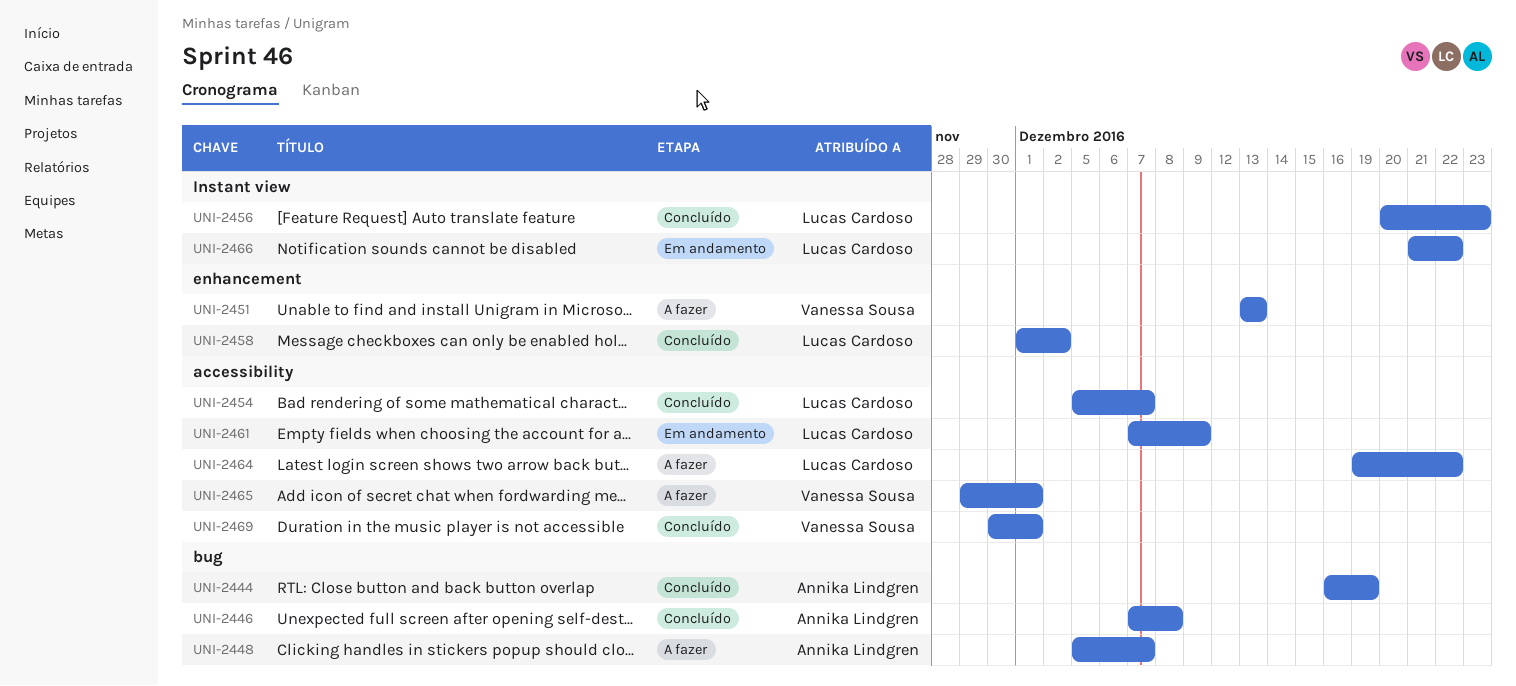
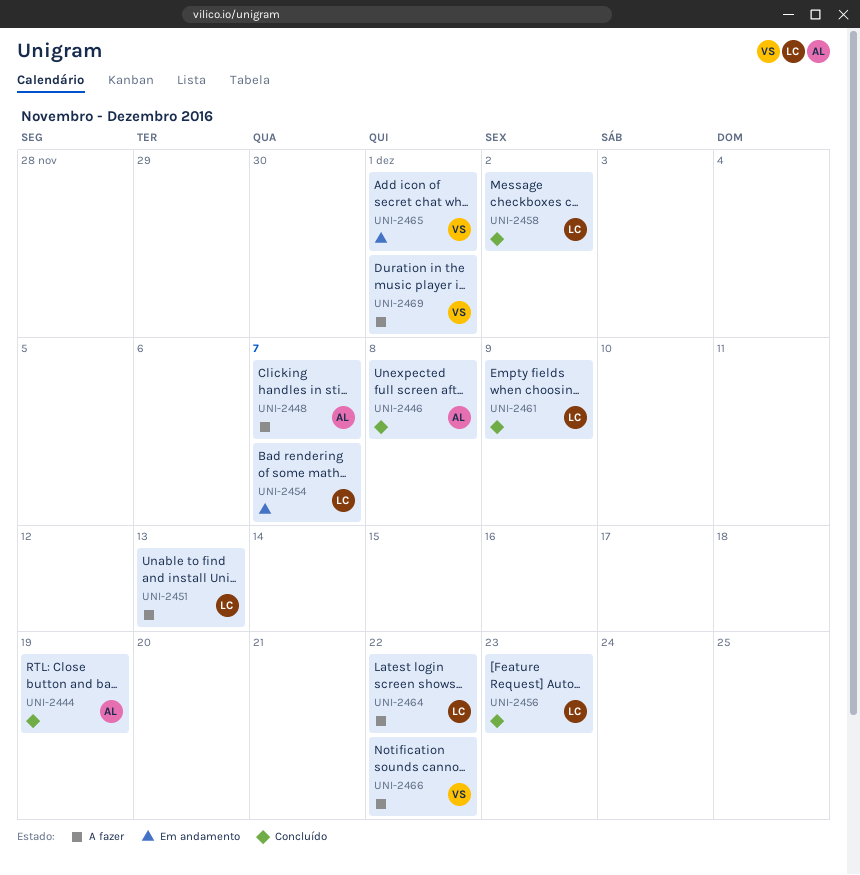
UNI-2451, owner: Vanessa Sousa -> Lucas Cardoso
UNI-2454, status: Concluído -> Em andamento
UNI-2461, status: Em andamento -> Concluído
UNI-2465, status: A fazer -> Em andamento
UNI-2466, status: Em andamento -> A fazer
UNI-2466, owner: Lucas Cardoso -> Vanessa Sousa
UNI-2469, status: Concluído -> A fazer

